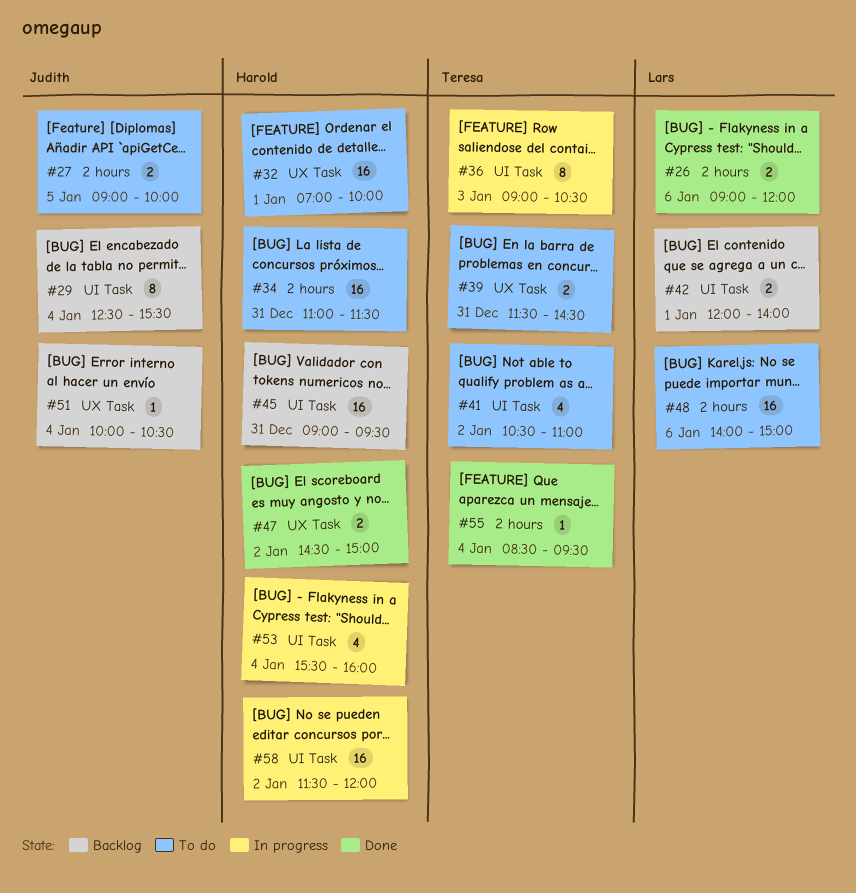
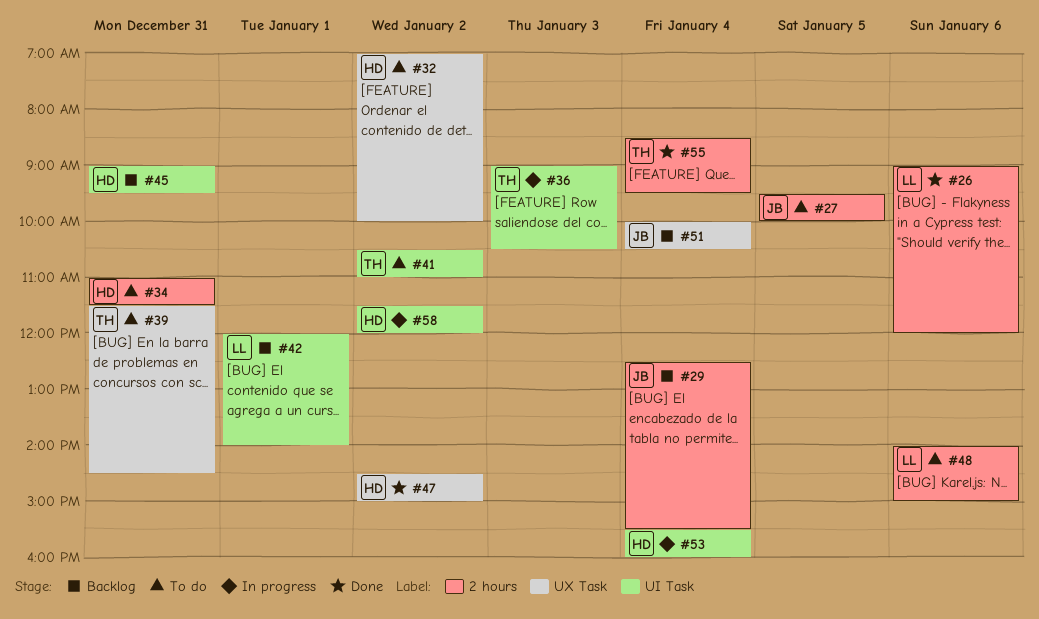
#27, begins: 09:00 -> 09:30
#29, label: UI Task -> 2 hours
#32, day: Jan 1 -> Jan 2

